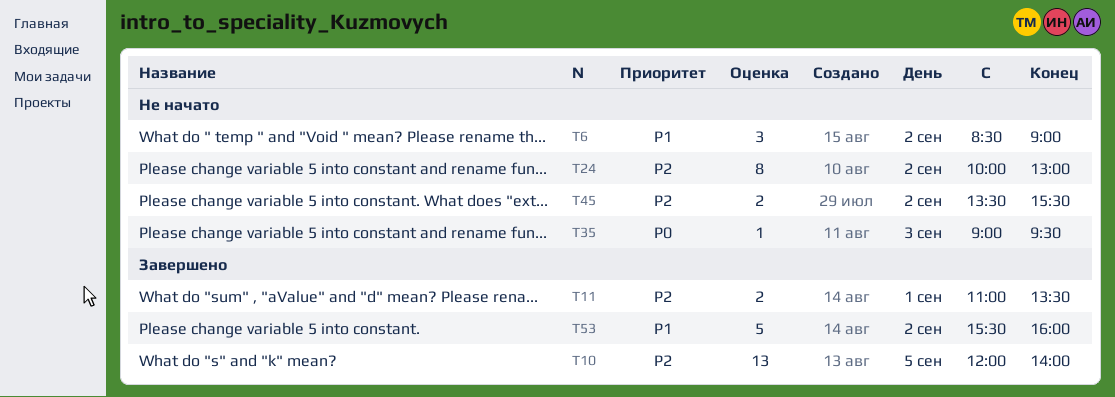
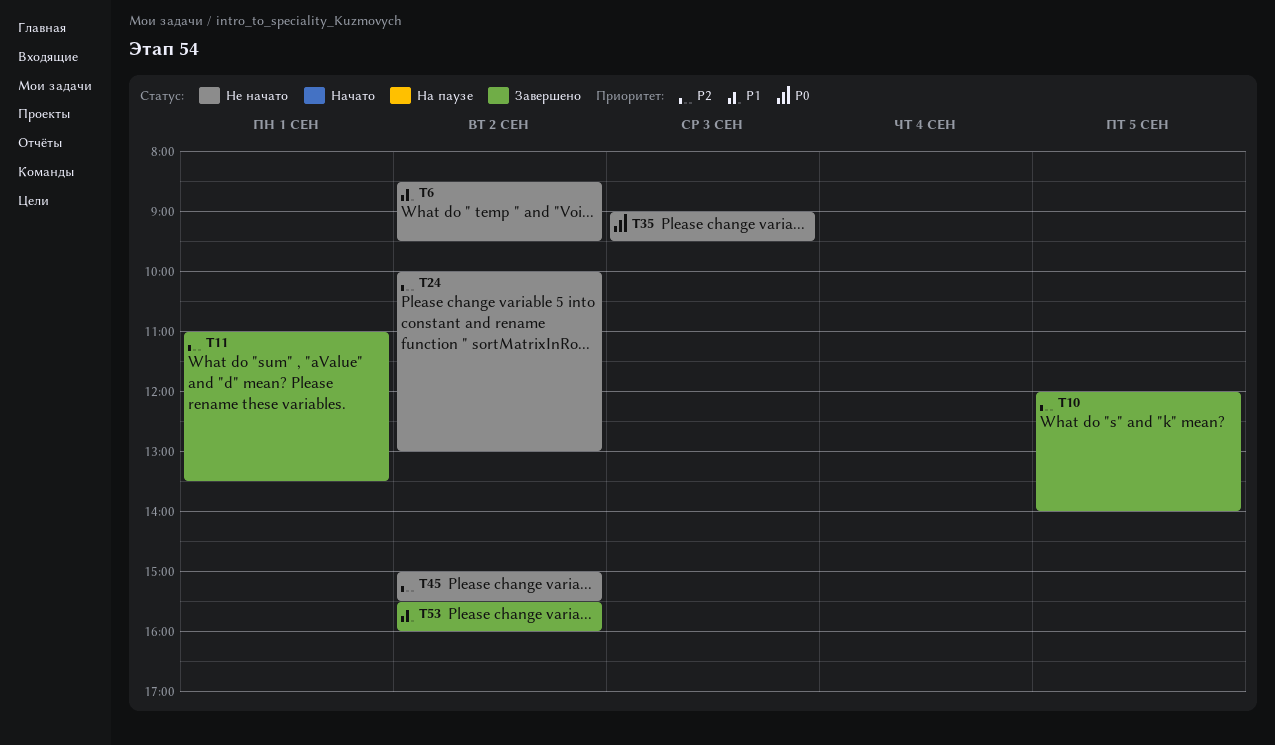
T6, ends: 09:00 -> 09:30
T45, begins: 13:30 -> 15:00

